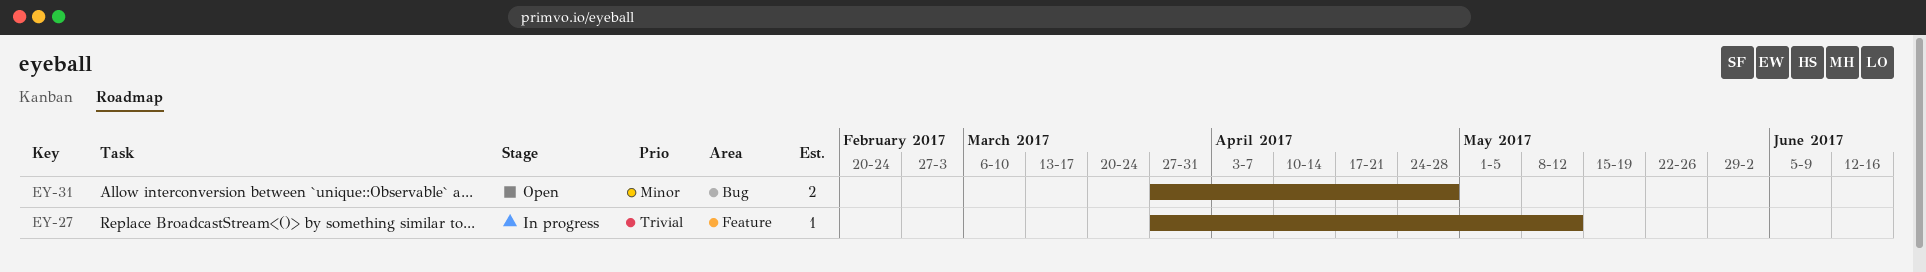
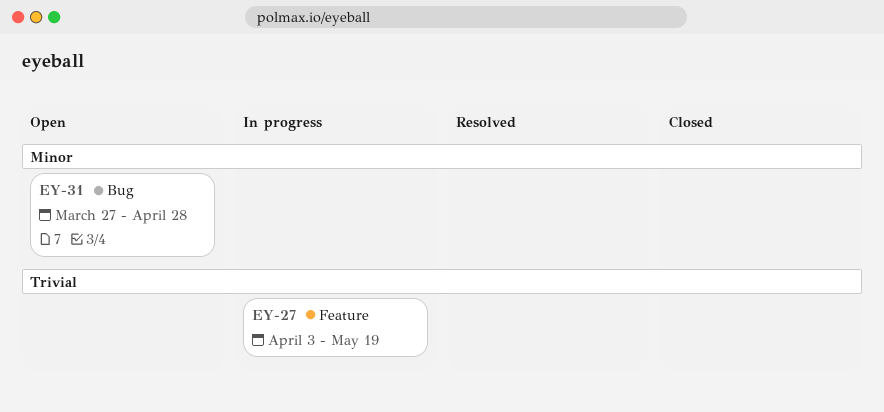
EY-27, start: Mar 27 -> Apr 3
EY-27, due: May 12 -> May 19

